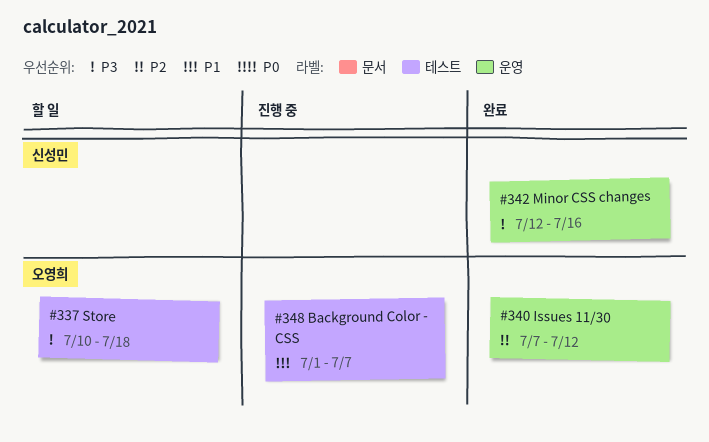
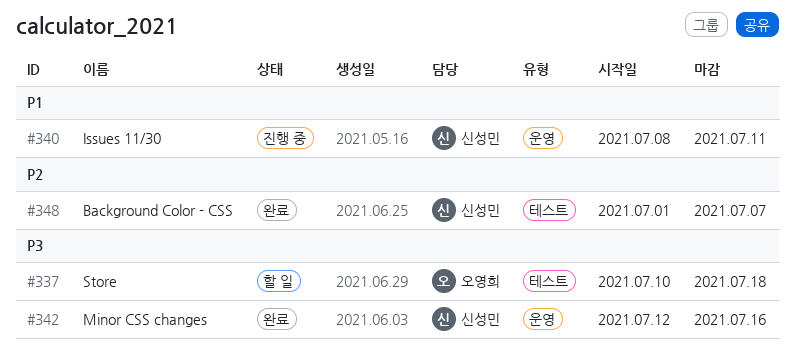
#340, status: 완료 -> 진행 중
#340, owner: 오영희 -> 신성민
#340, priority: P2 -> P1
#340, start: Jul 7 -> Jul 8
#340, due: Jul 12 -> Jul 11
#348, status: 진행 중 -> 완료
#348, owner: 오영희 -> 신성민
#348, priority: P1 -> P2

